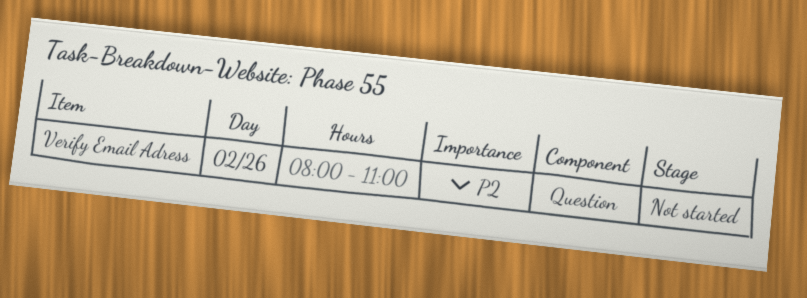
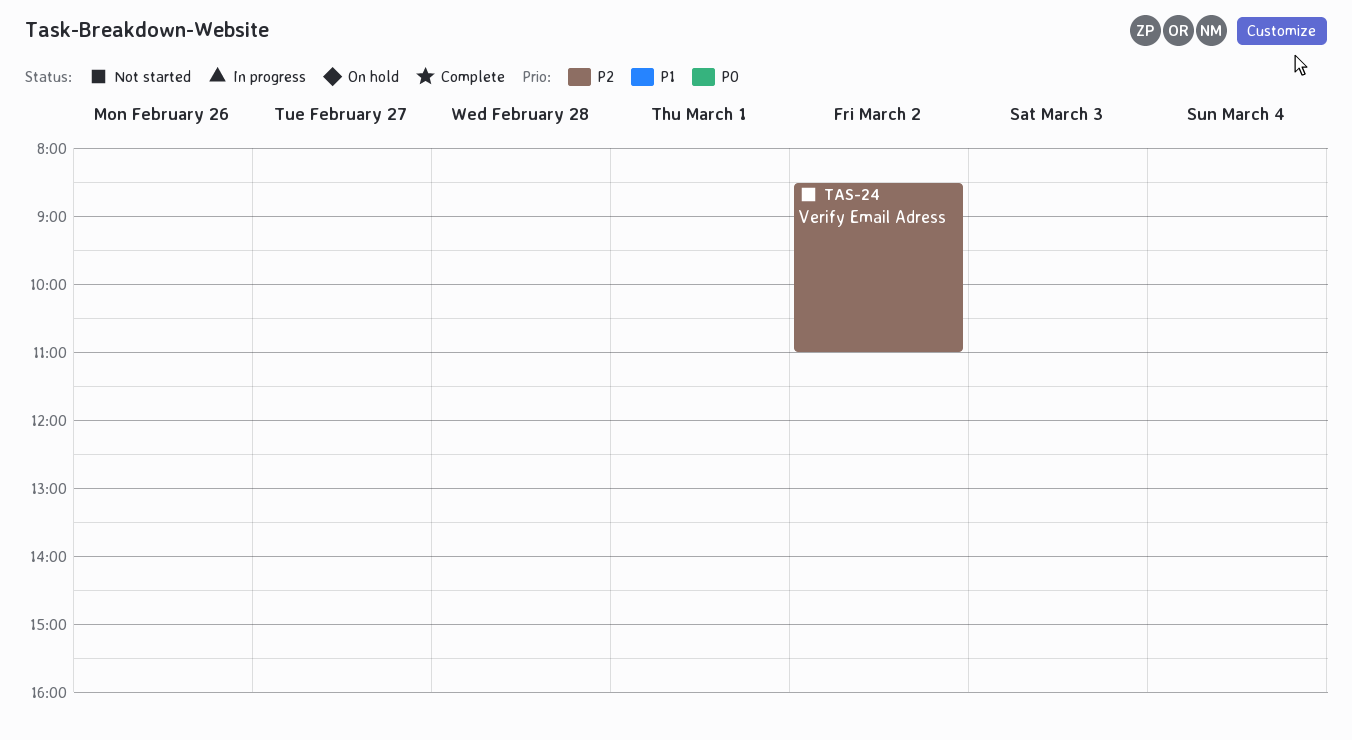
Verify Email Adress, day: Feb 26 -> Mar 2
Verify Email Adress, begins: 08:00 -> 08:30

